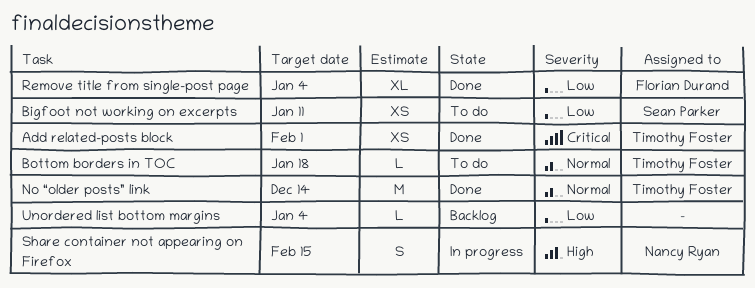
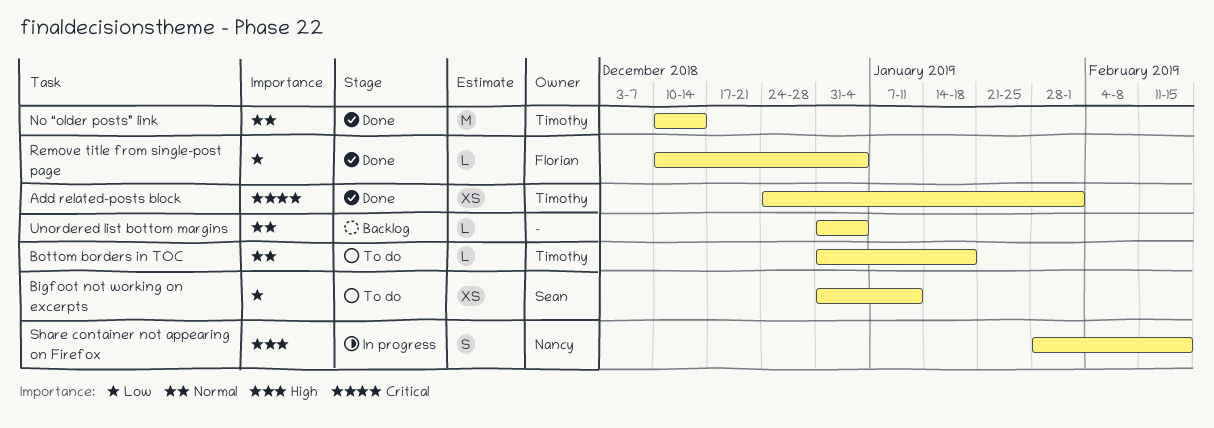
Remove title from single-post page, estimate: XL -> L
Unordered list bottom margins, priority: Low -> Normal

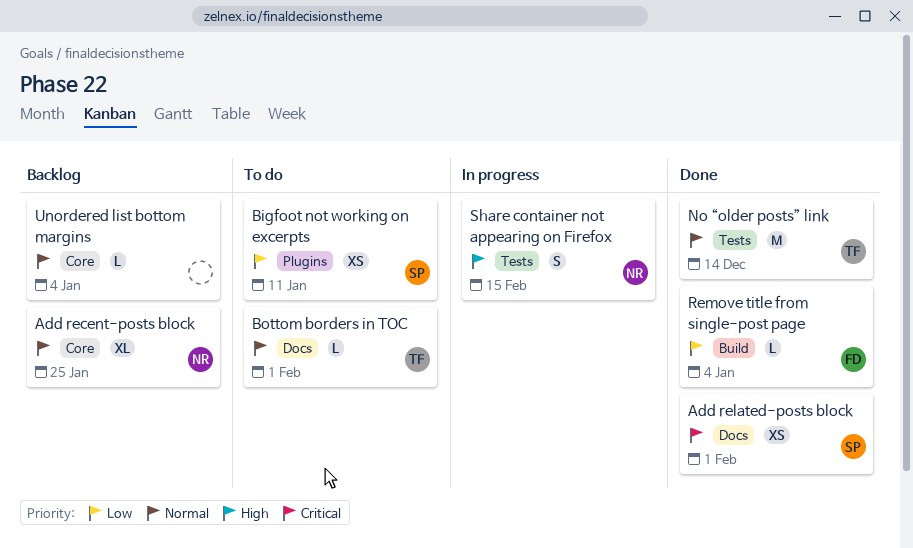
Add recent-posts block: none -> present
Add related-posts block, owner: Timothy -> Sean
Bottom borders in TOC, due: Jan 18 -> Feb 1

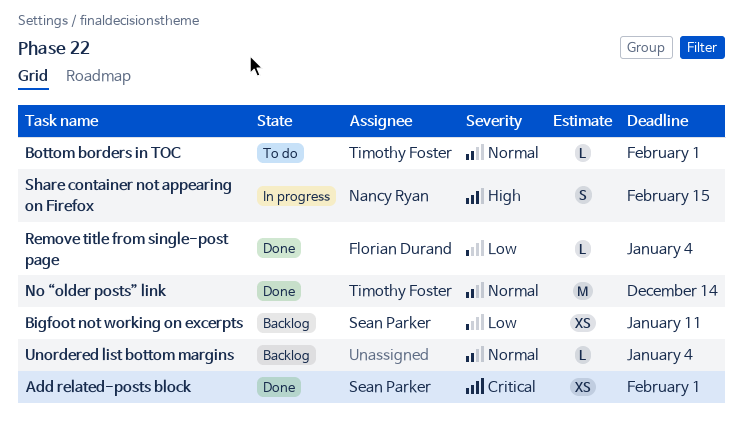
Add recent-posts block: present -> none
Bigfoot not working on excerpts, status: To do -> Backlog

